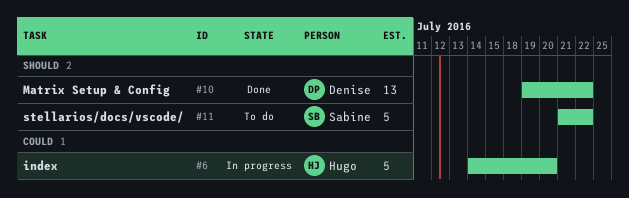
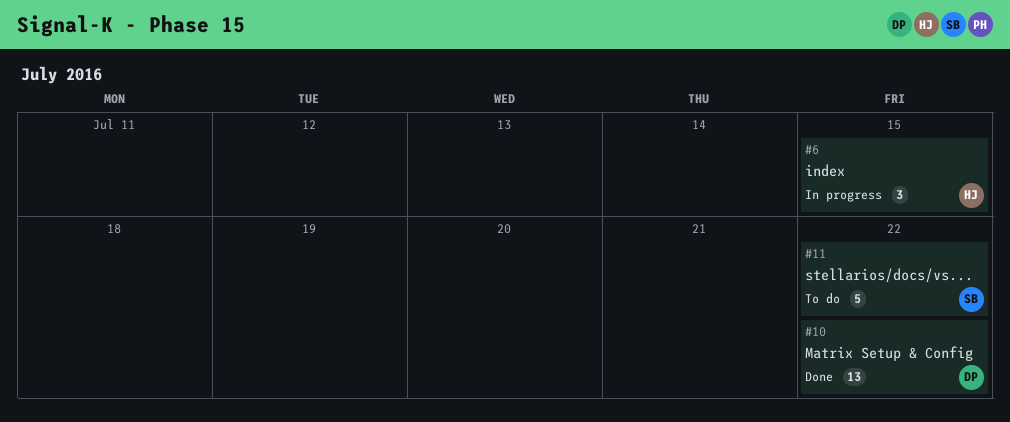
#6, estimate: 5 -> 3
#6, due: Jul 20 -> Jul 15

